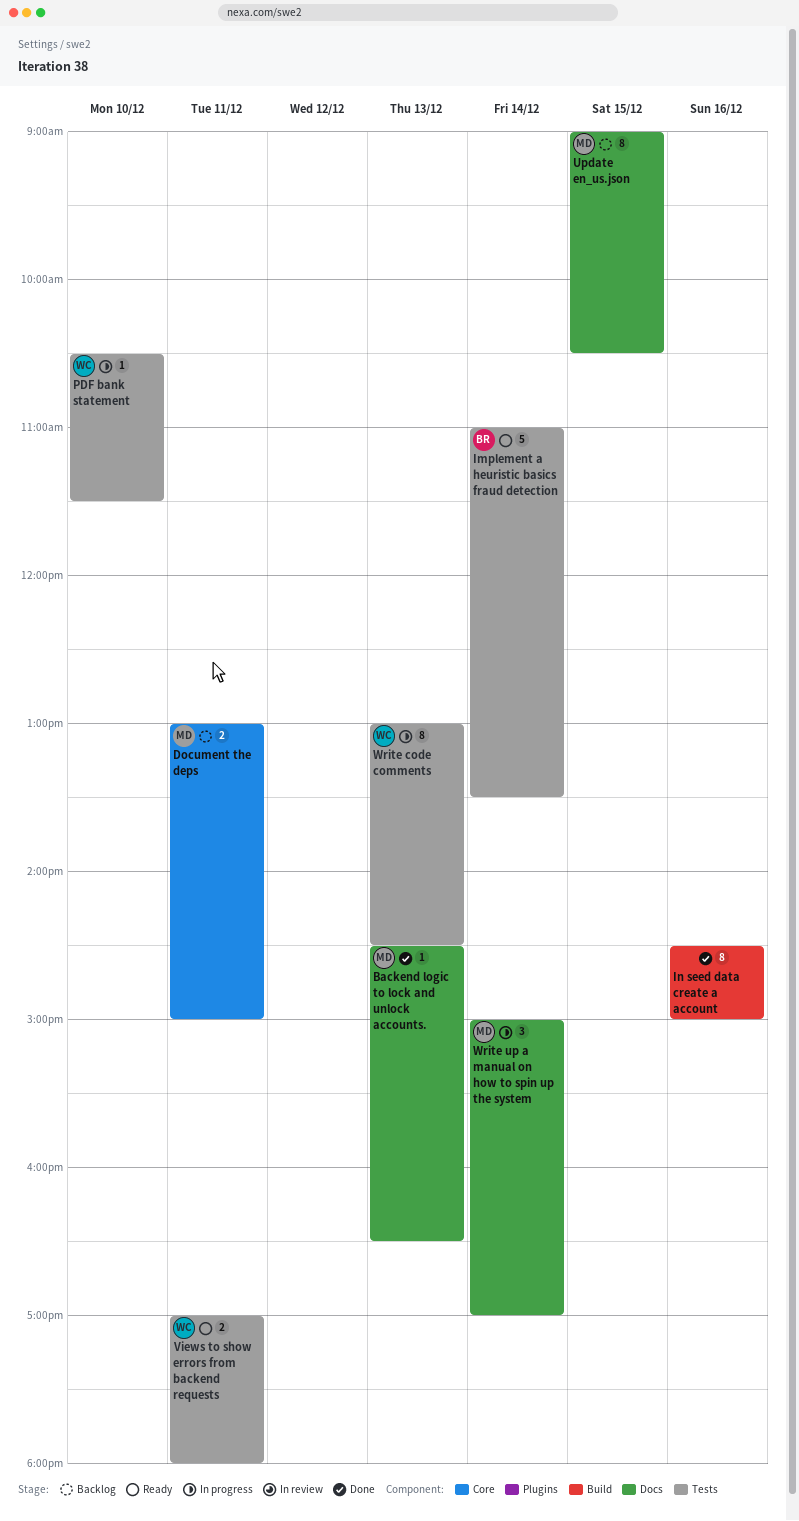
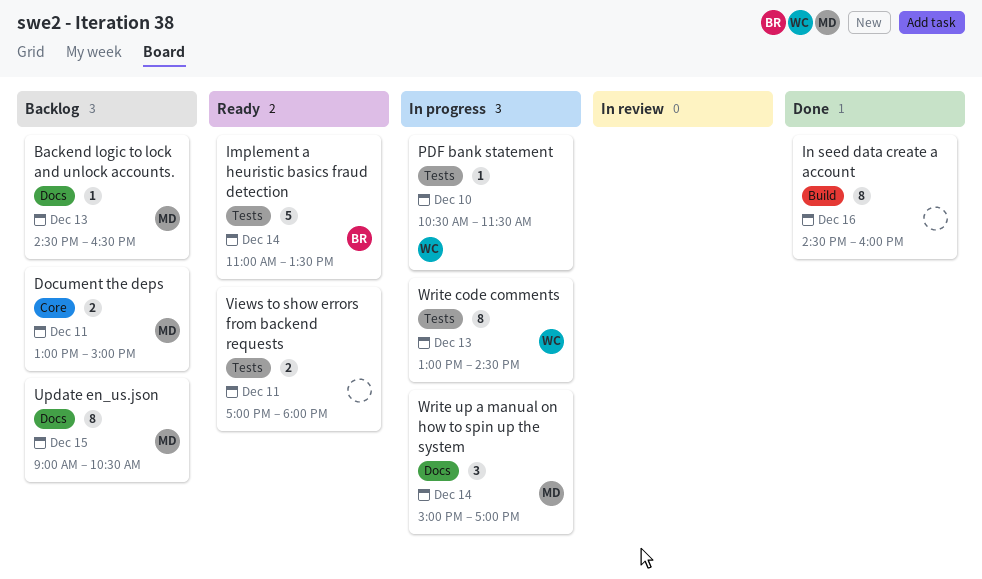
Backend logic to lock and unlock accounts., status: Done -> Backlog
In seed data create a account, ends: 15:00 -> 16:00
Views to show errors from backend requests, owner: WC -> none

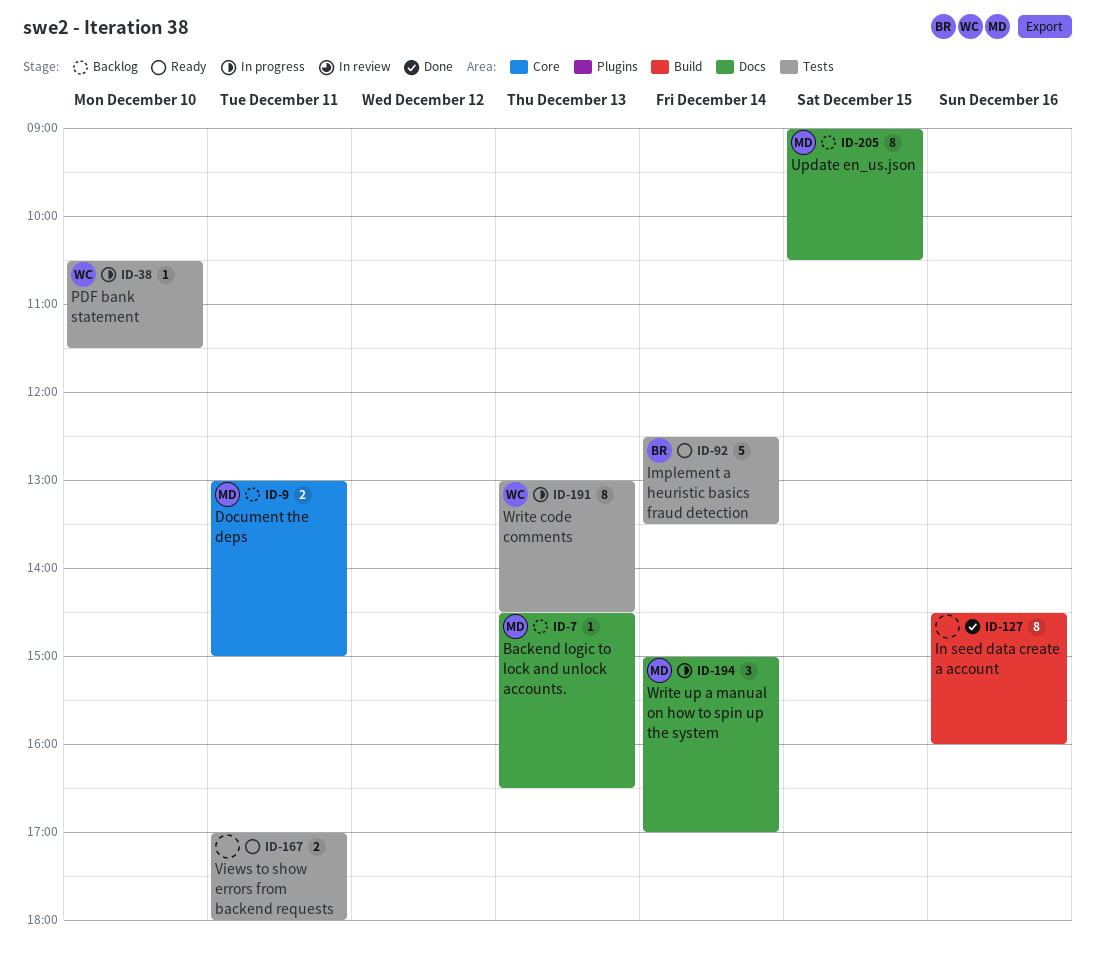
Implement a heuristic basics fraud detection, begins: 11:00 -> 12:30

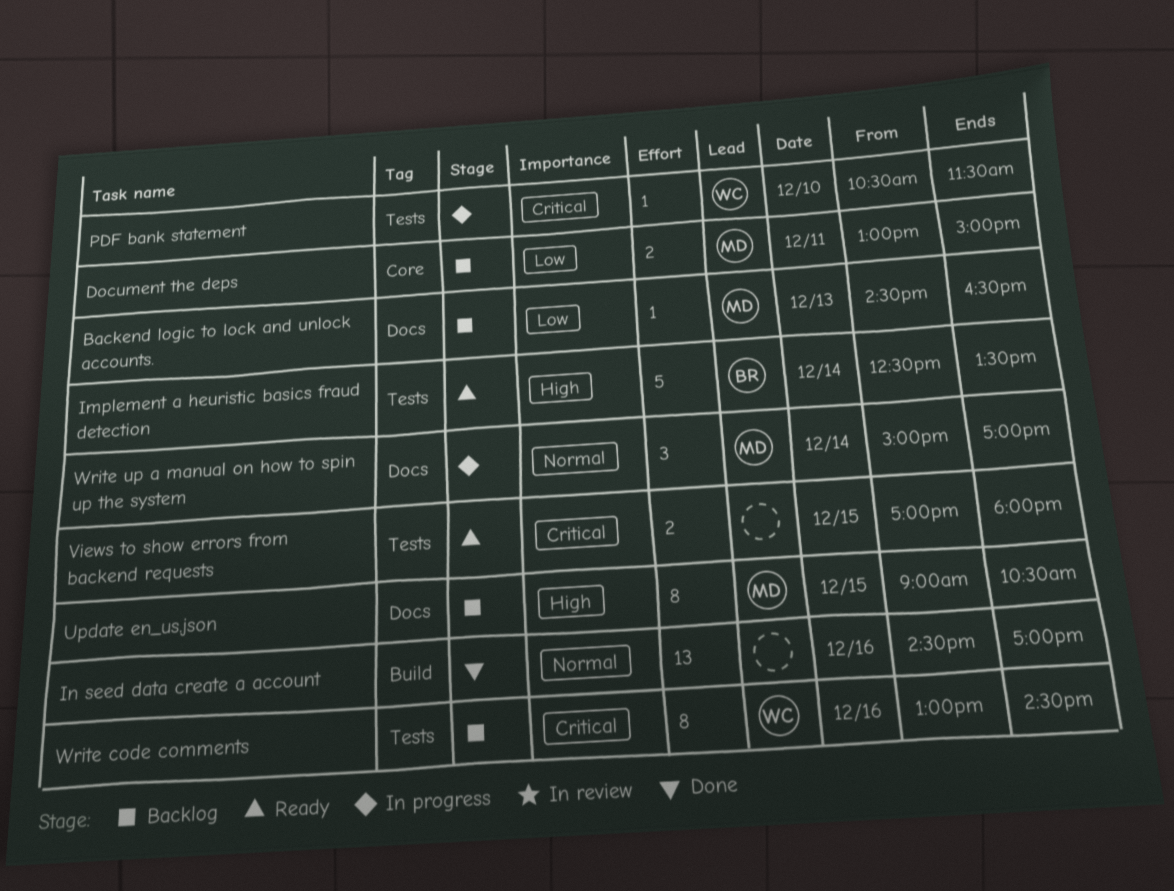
In seed data create a account, estimate: 8 -> 13
In seed data create a account, ends: 16:00 -> 17:00
Views to show errors from backend requests, day: Dec 11 -> Dec 15
Write code comments, status: In progress -> Backlog
Write code comments, day: Dec 13 -> Dec 16

